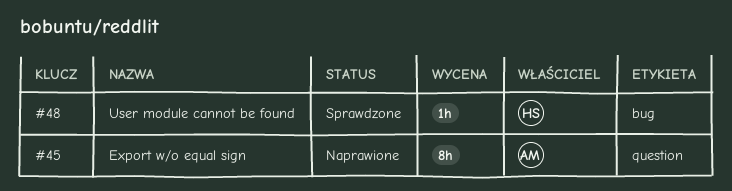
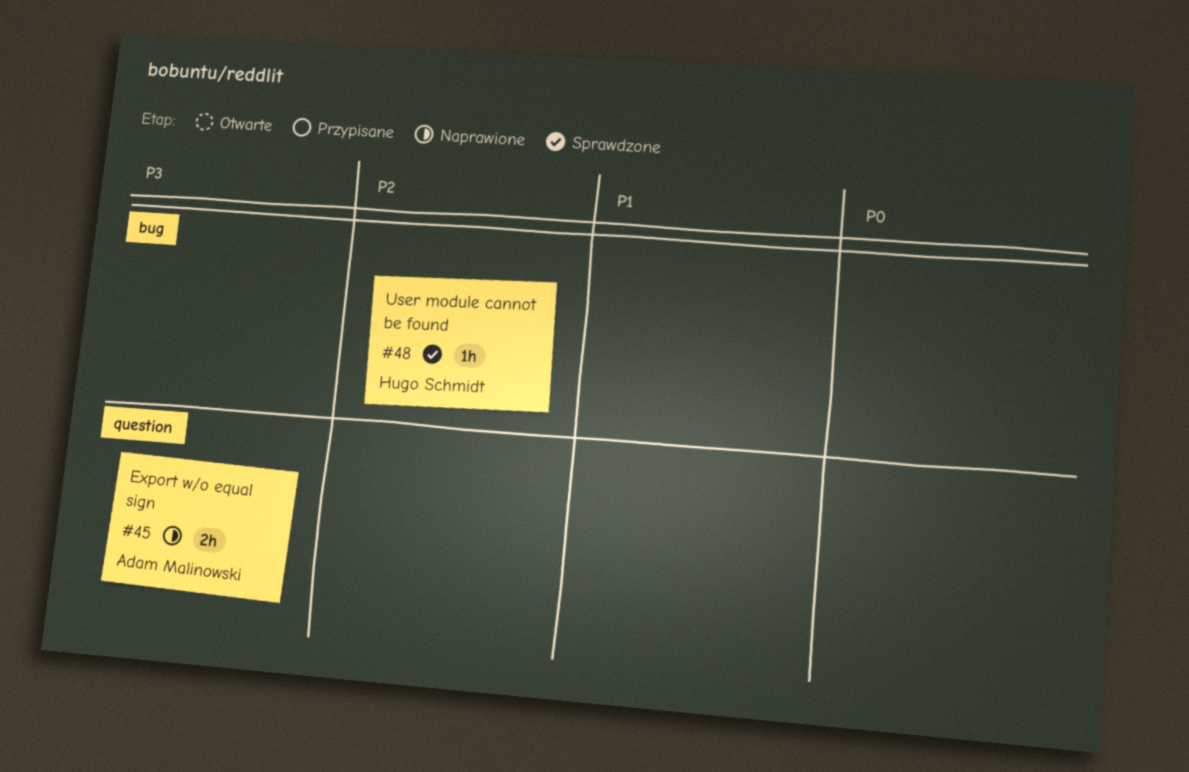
#45, estimate: 8h -> 2h

